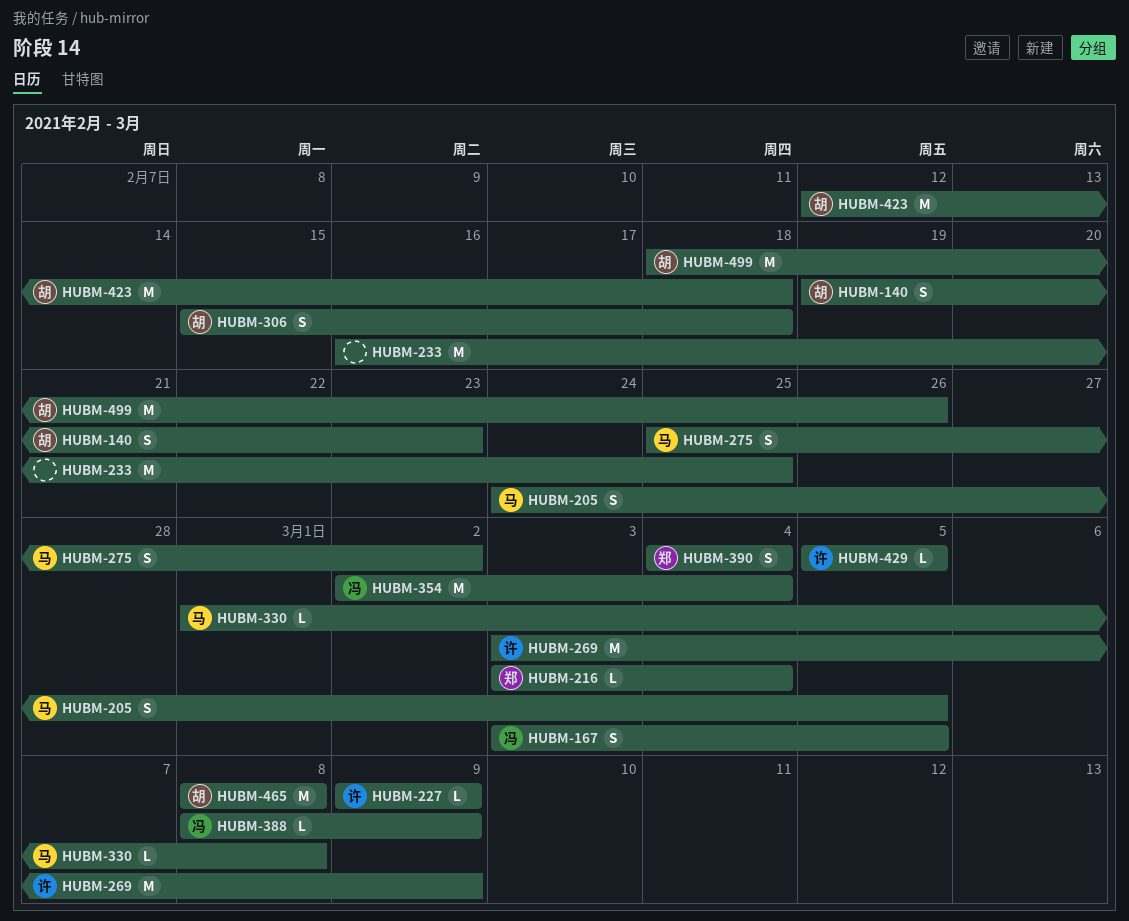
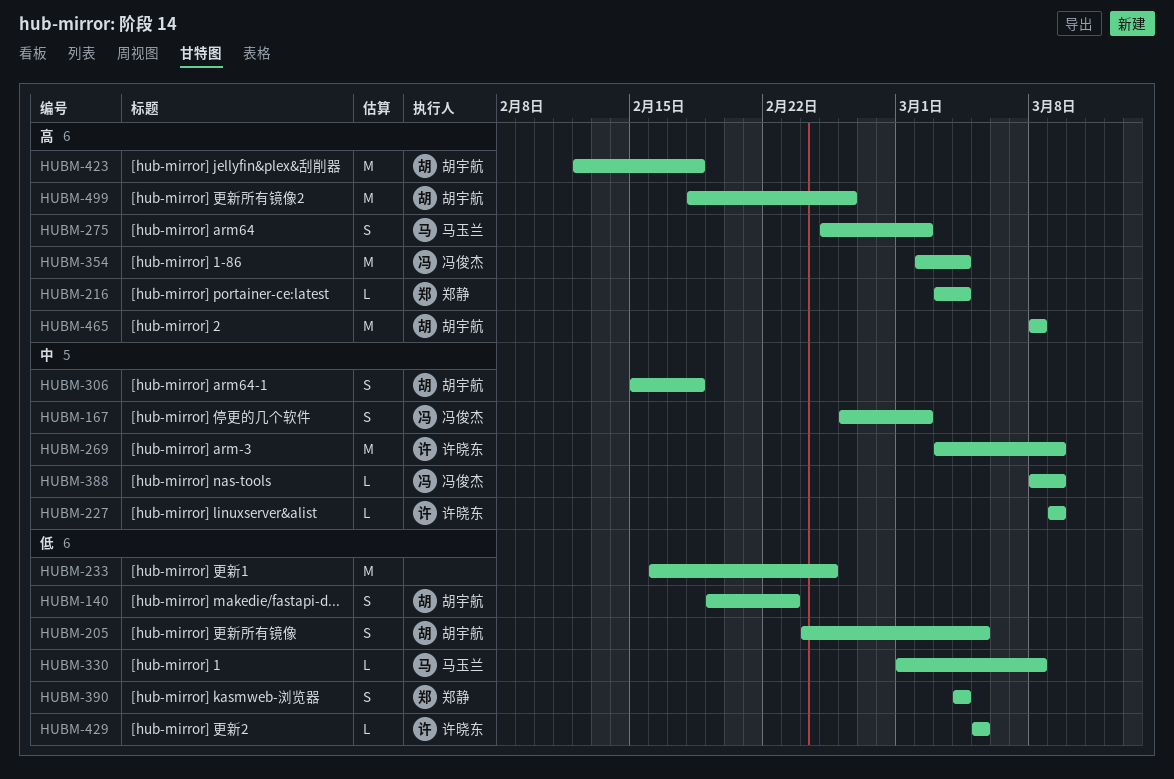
HUBM-167, start: Mar 3 -> Feb 26
HUBM-167, due: Mar 5 -> Mar 2
HUBM-205, owner: 马玉兰 -> 胡宇航

